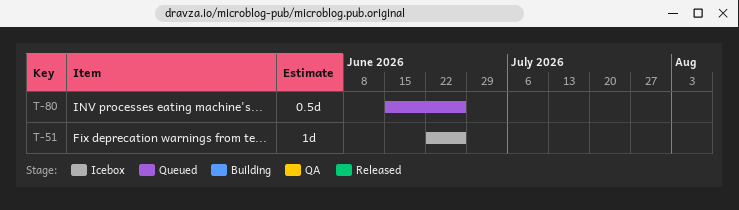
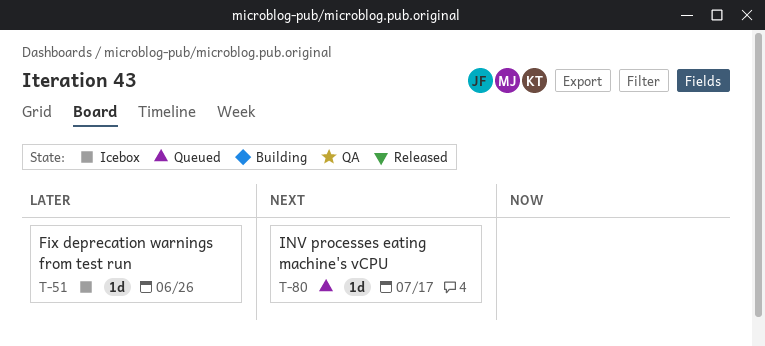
T-80, estimate: 0.5d -> 1d
T-80, due: Jun 26 -> Jul 17

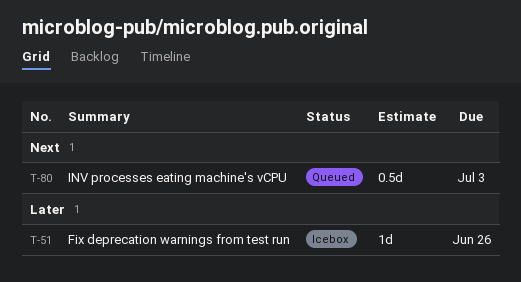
T-80, estimate: 1d -> 0.5d
T-80, due: Jul 17 -> Jul 3

